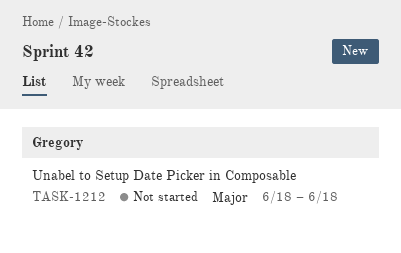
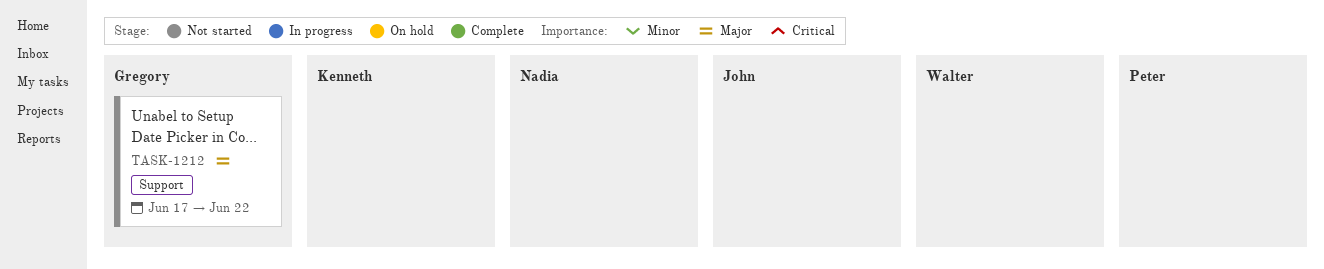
TASK-1212, start: Jun 18 -> Jun 17
TASK-1212, due: Jun 18 -> Jun 22

